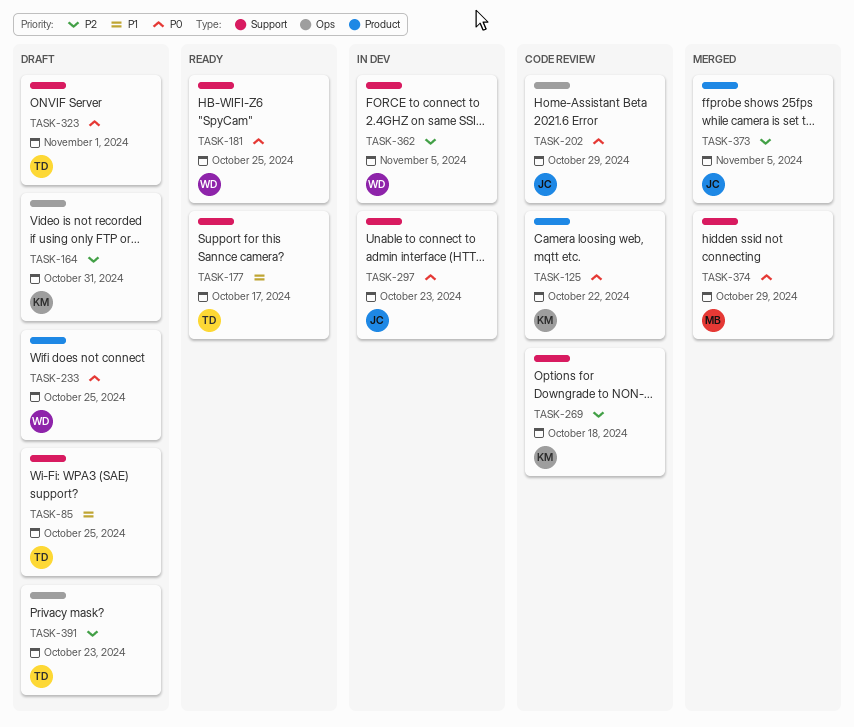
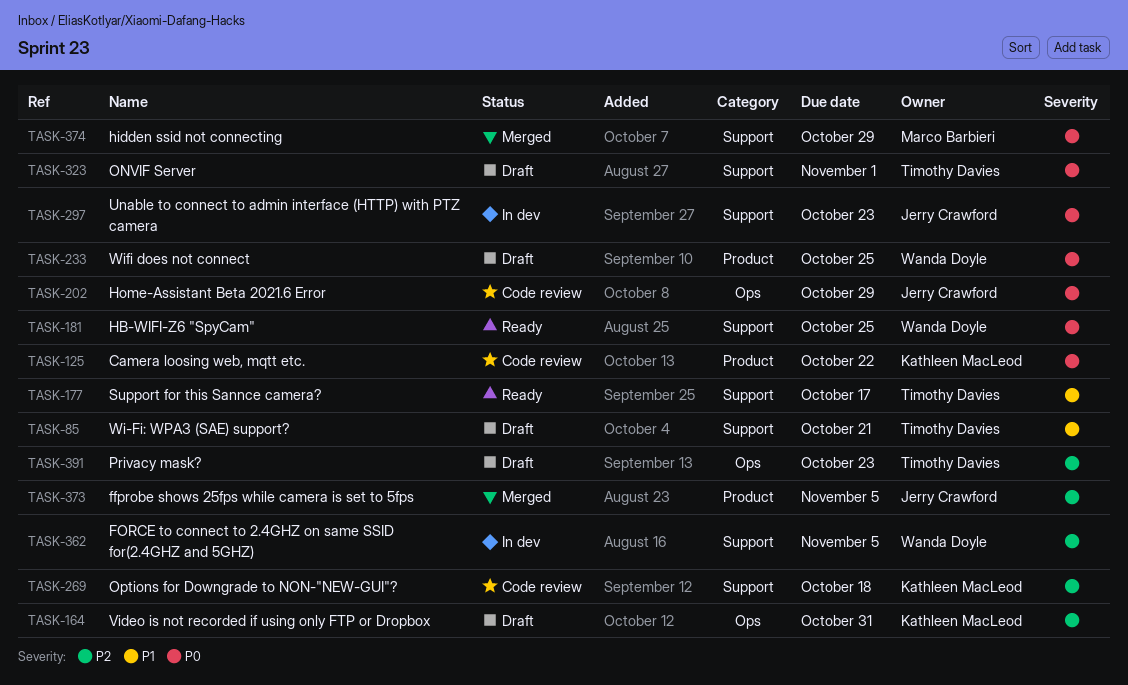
TASK-85, due: Oct 25 -> Oct 21

